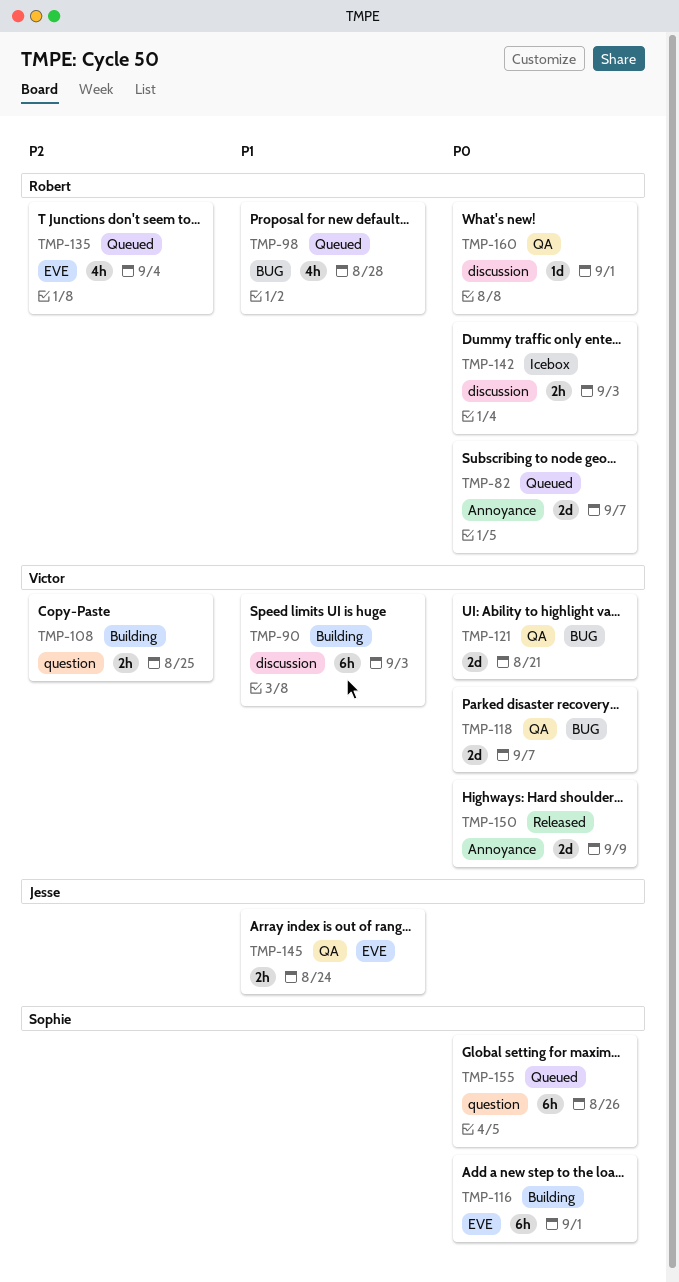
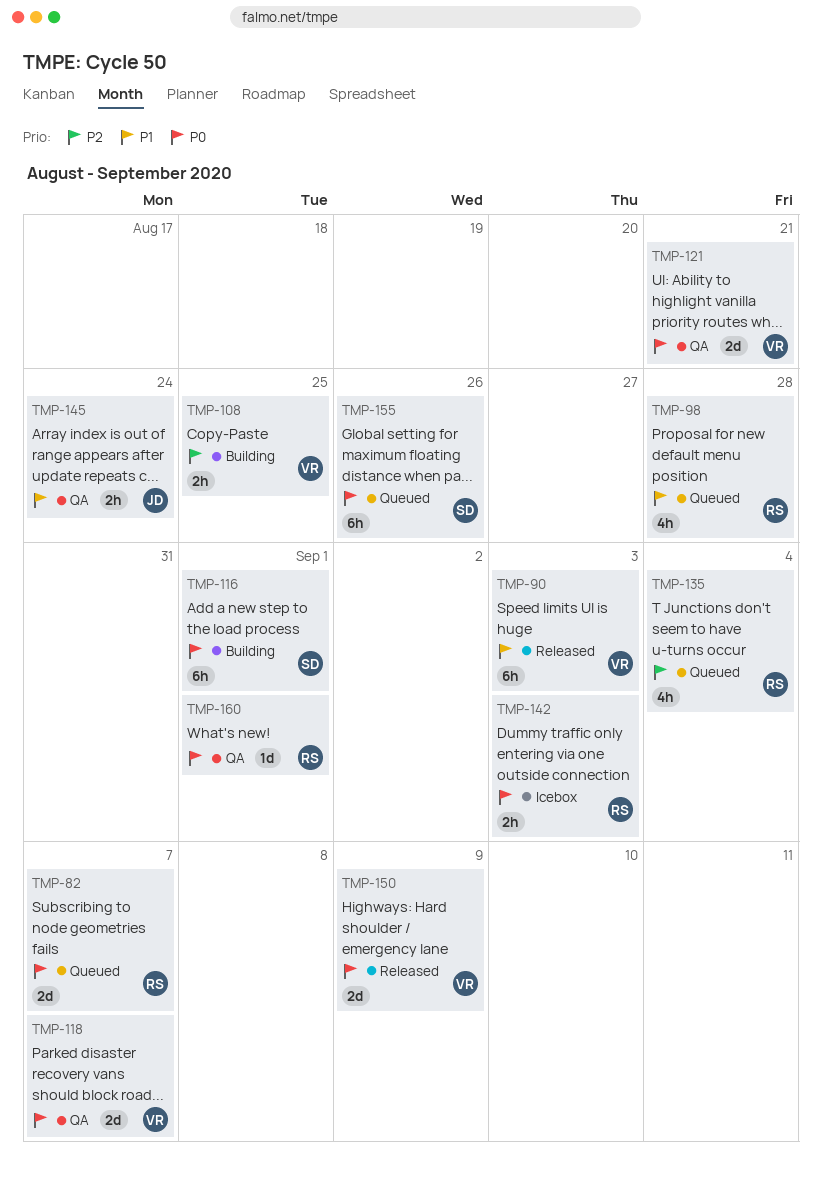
TMP-90, status: Building -> Released

